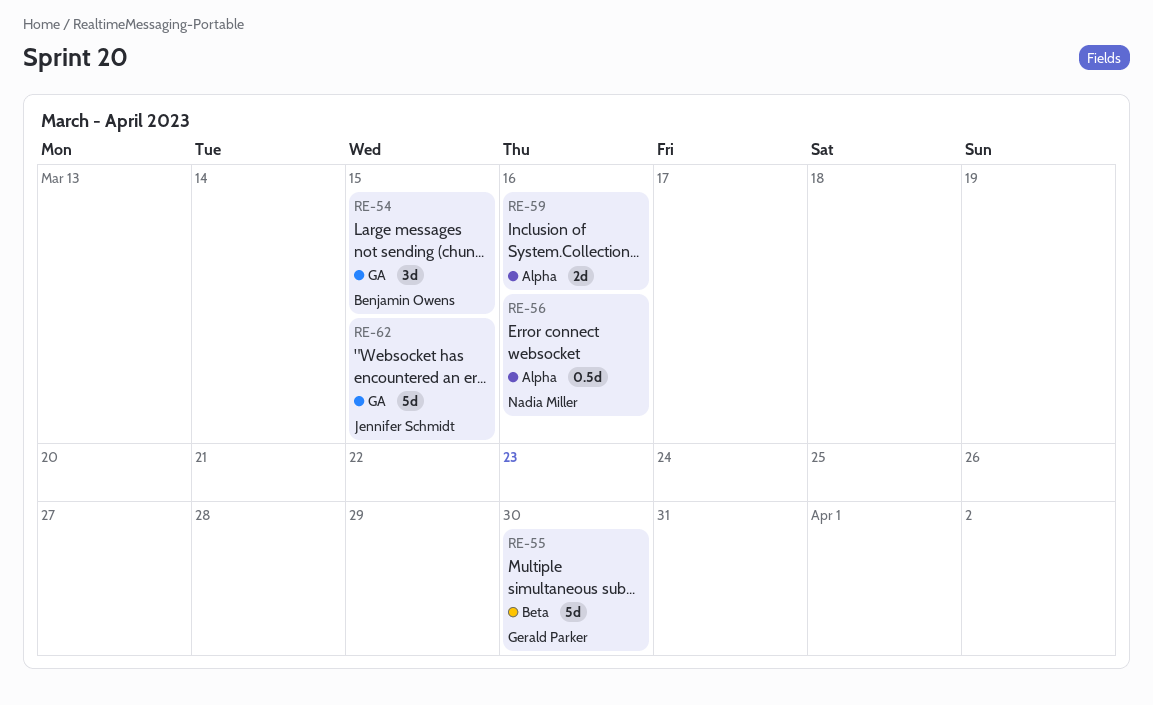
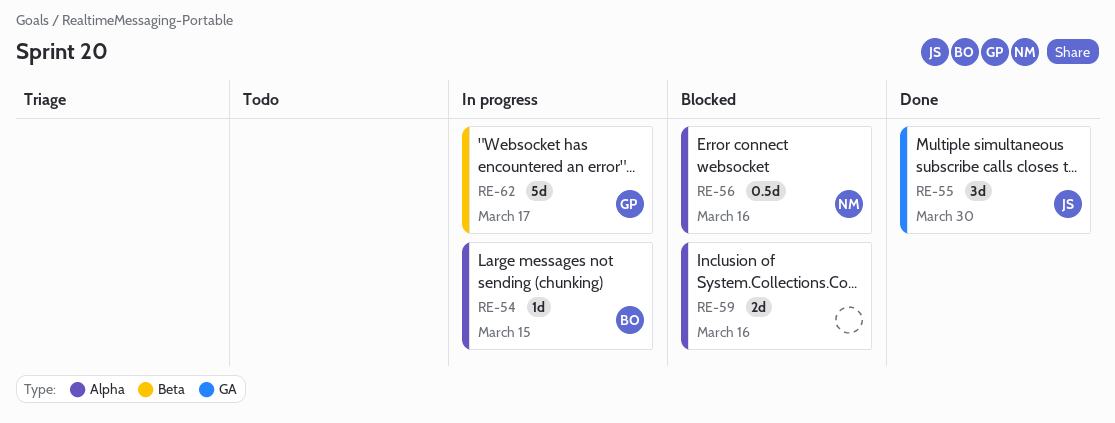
RE-54, label: GA -> Alpha
RE-54, estimate: 3d -> 1d
RE-55, owner: Gerald Parker -> Jennifer Schmidt
RE-55, label: Beta -> GA
RE-55, estimate: 5d -> 3d
RE-62, owner: Jennifer Schmidt -> Gerald Parker
RE-62, label: GA -> Beta
RE-62, due: Mar 15 -> Mar 17

